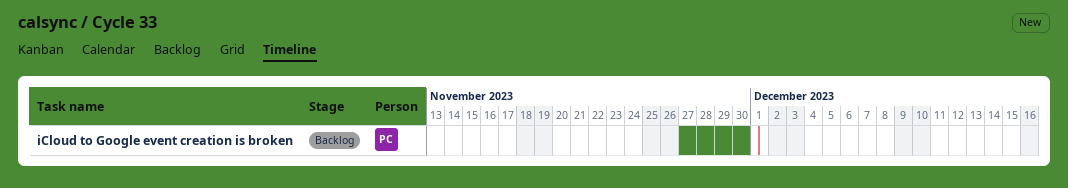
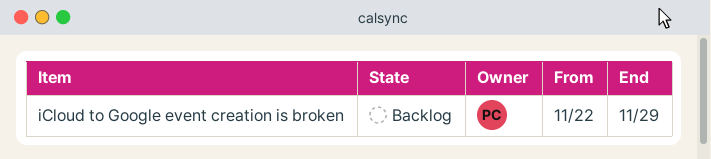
iCloud to Google event creation is broken, start: Nov 27 -> Nov 22
iCloud to Google event creation is broken, due: Nov 30 -> Nov 29

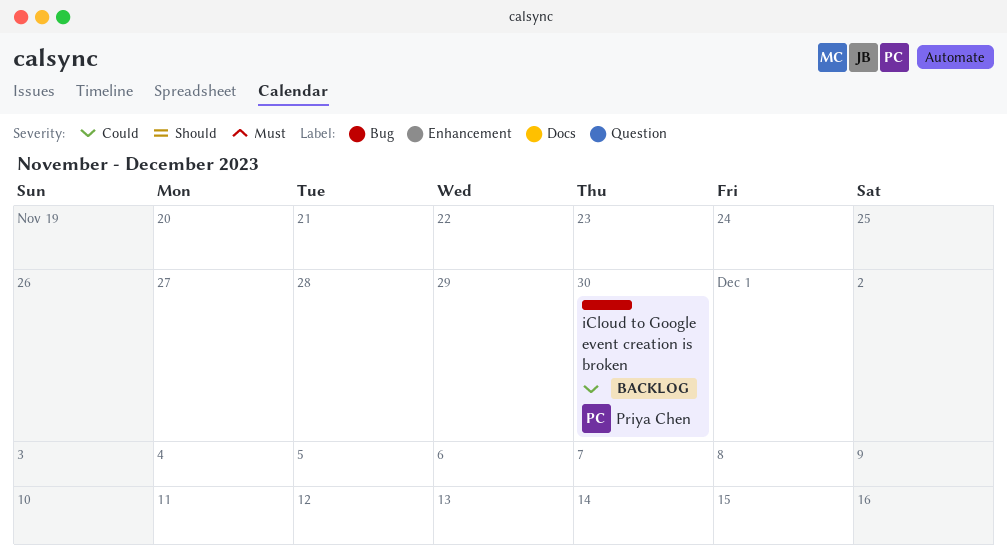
iCloud to Google event creation is broken, due: Nov 29 -> Nov 30

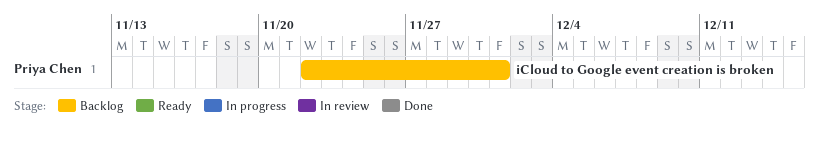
iCloud to Google event creation is broken, due: Nov 30 -> Dec 1

